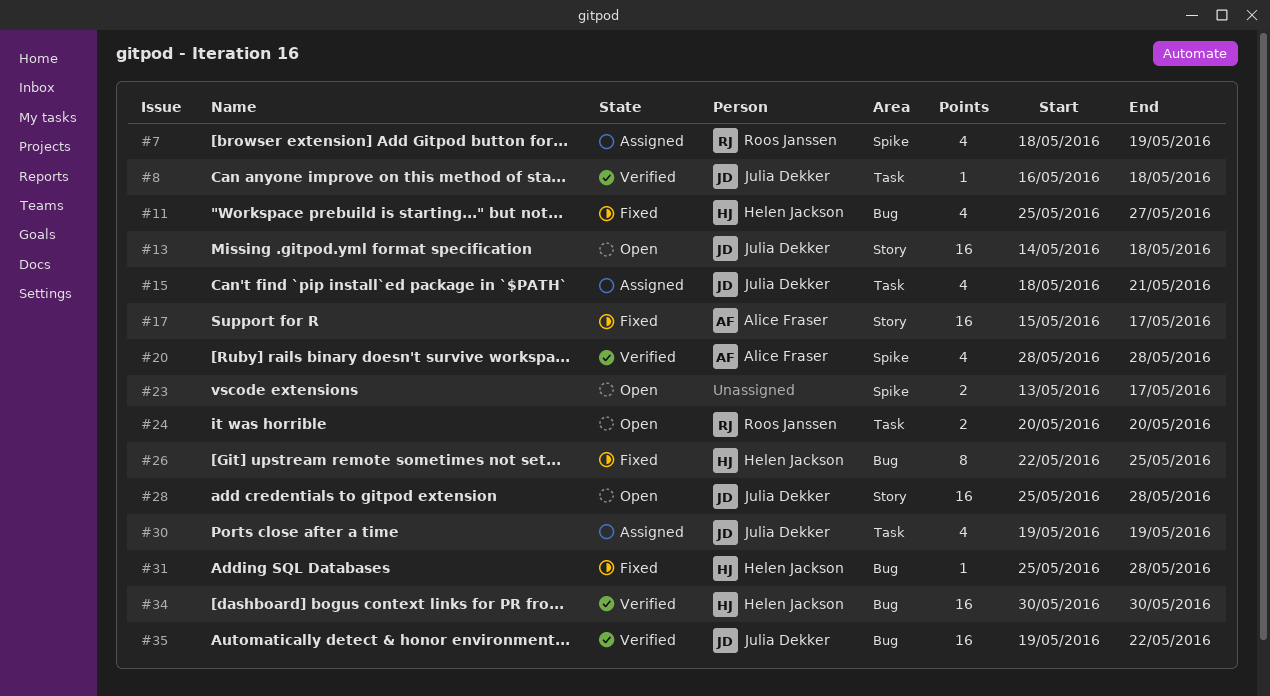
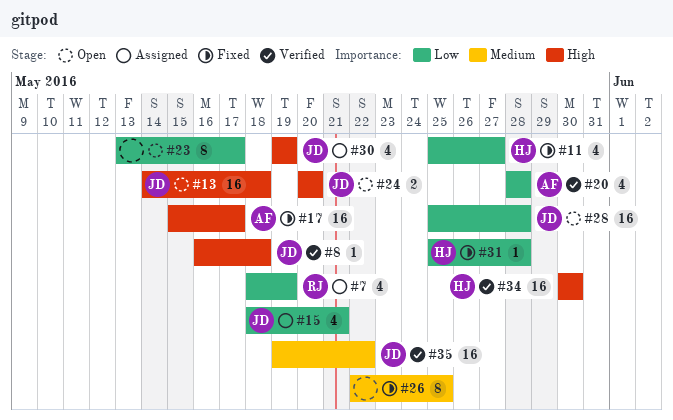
#23, estimate: 2 -> 8
#24, owner: Roos Janssen -> Julia Dekker
#26, owner: Helen Jackson -> none

